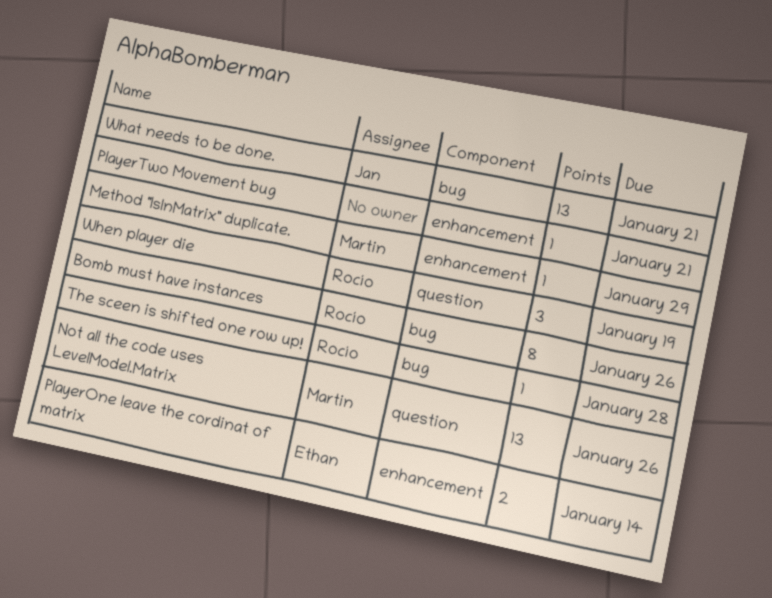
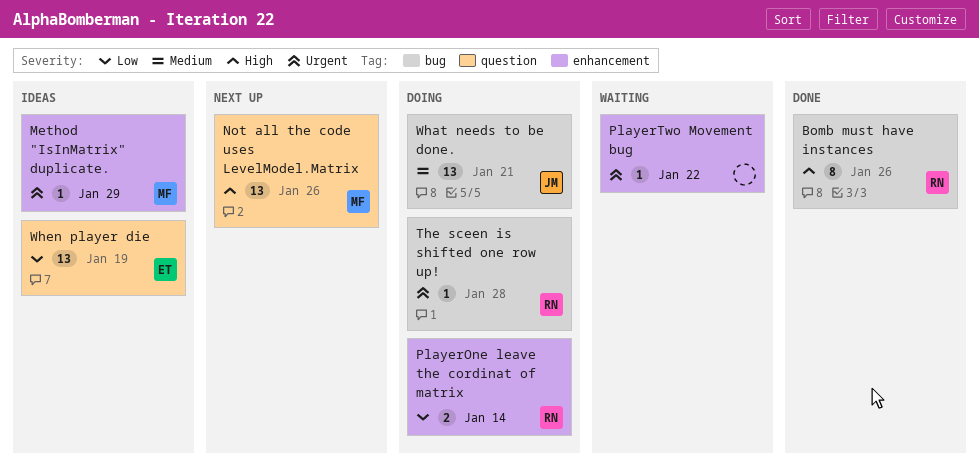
PlayerOne leave the cordinat of matrix, owner: Ethan -> Rocío
PlayerTwo Movement bug, due: Jan 21 -> Jan 22
When player die, owner: Rocío -> Ethan
When player die, estimate: 3 -> 13

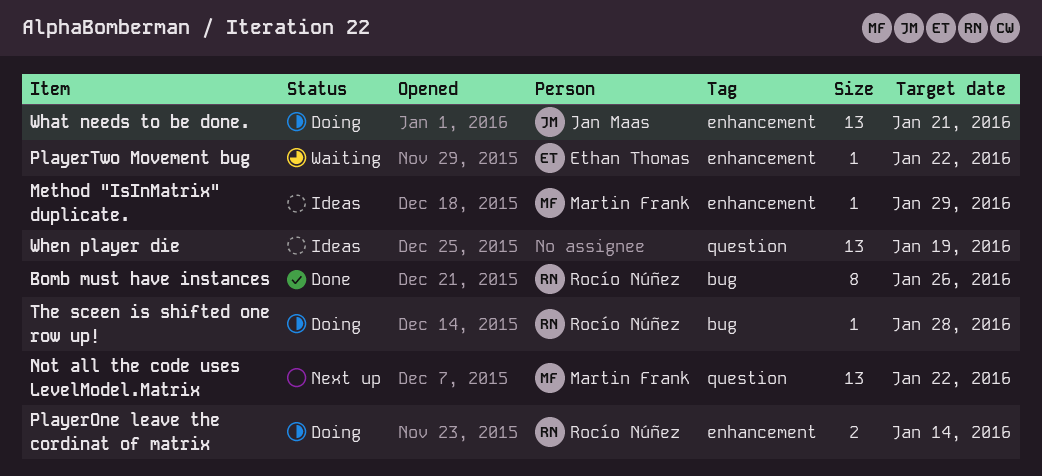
Not all the code uses LevelModel.Matrix, due: Jan 26 -> Jan 22
PlayerTwo Movement bug, owner: none -> Ethan Thomas
What needs to be done., label: bug -> enhancement
When player die, owner: Ethan Thomas -> none

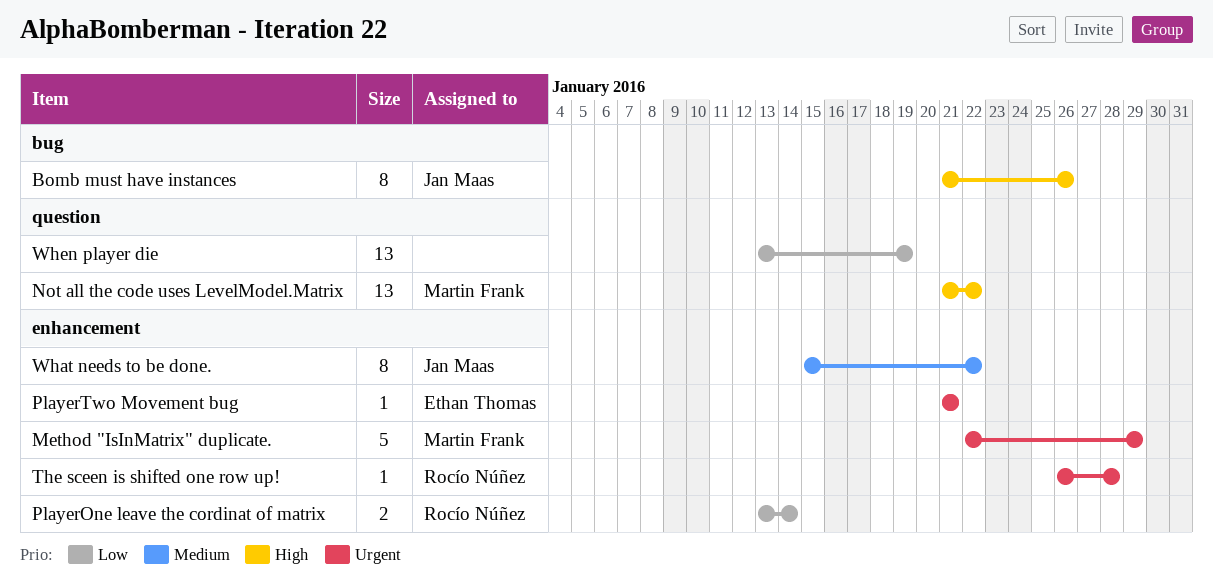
Bomb must have instances, owner: Rocío Núñez -> Jan Maas
Method "IsInMatrix" duplicate., estimate: 1 -> 5
PlayerTwo Movement bug, due: Jan 22 -> Jan 21
The sceen is shifted one row up!, label: bug -> enhancement
What needs to be done., estimate: 13 -> 8
What needs to be done., due: Jan 21 -> Jan 22

